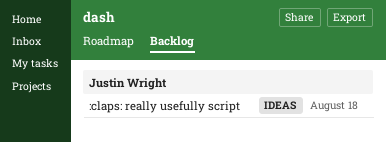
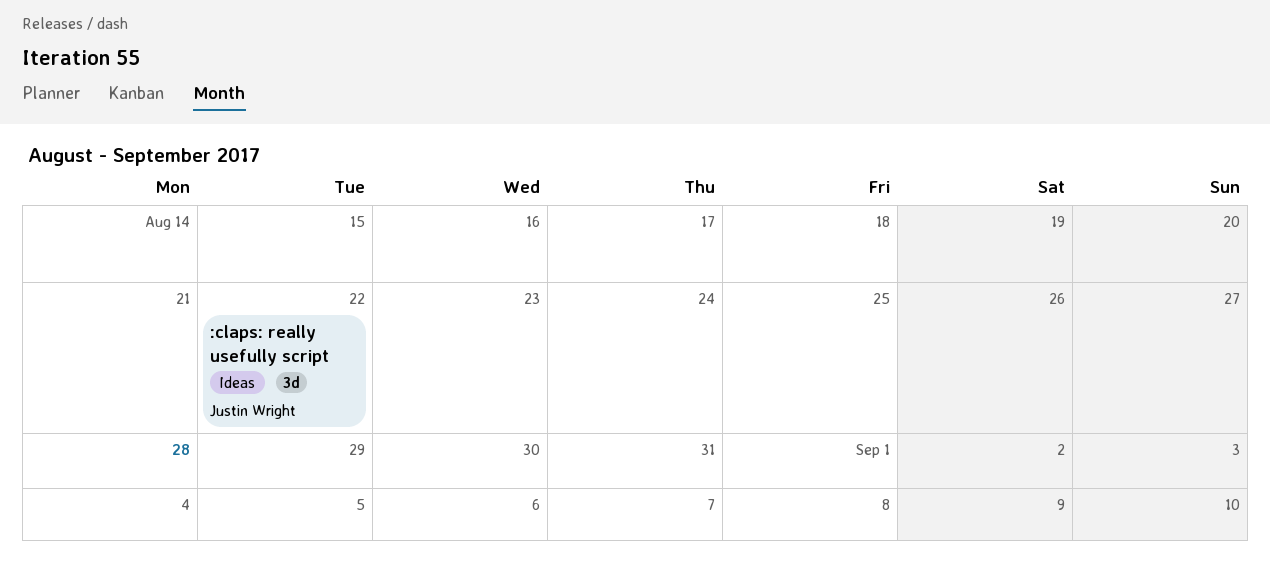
:claps: really usefully script, due: Aug 18 -> Aug 22

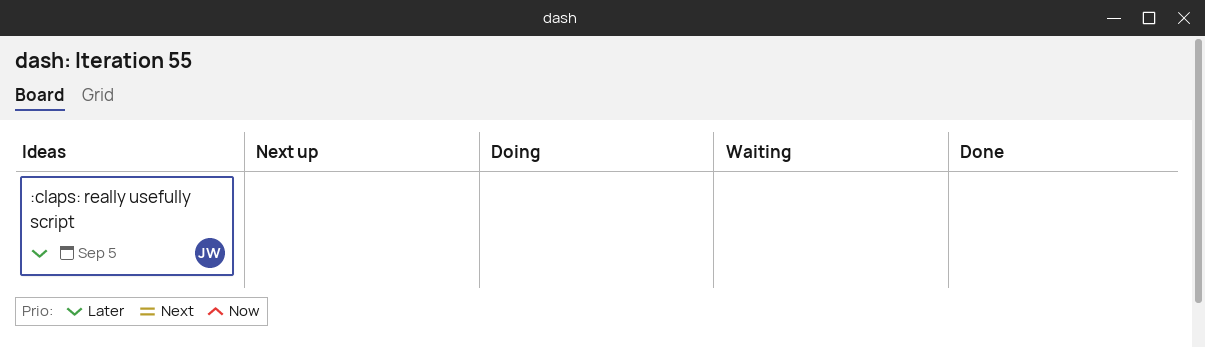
:claps: really usefully script, due: Aug 22 -> Sep 5

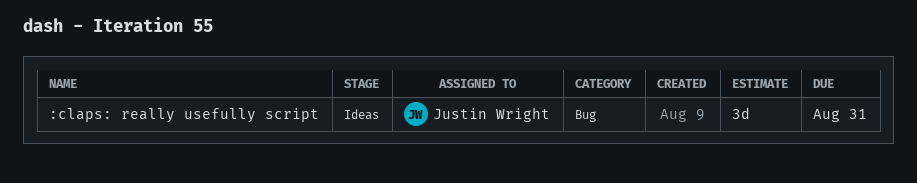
:claps: really usefully script, due: Sep 5 -> Aug 31

